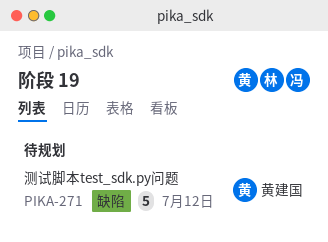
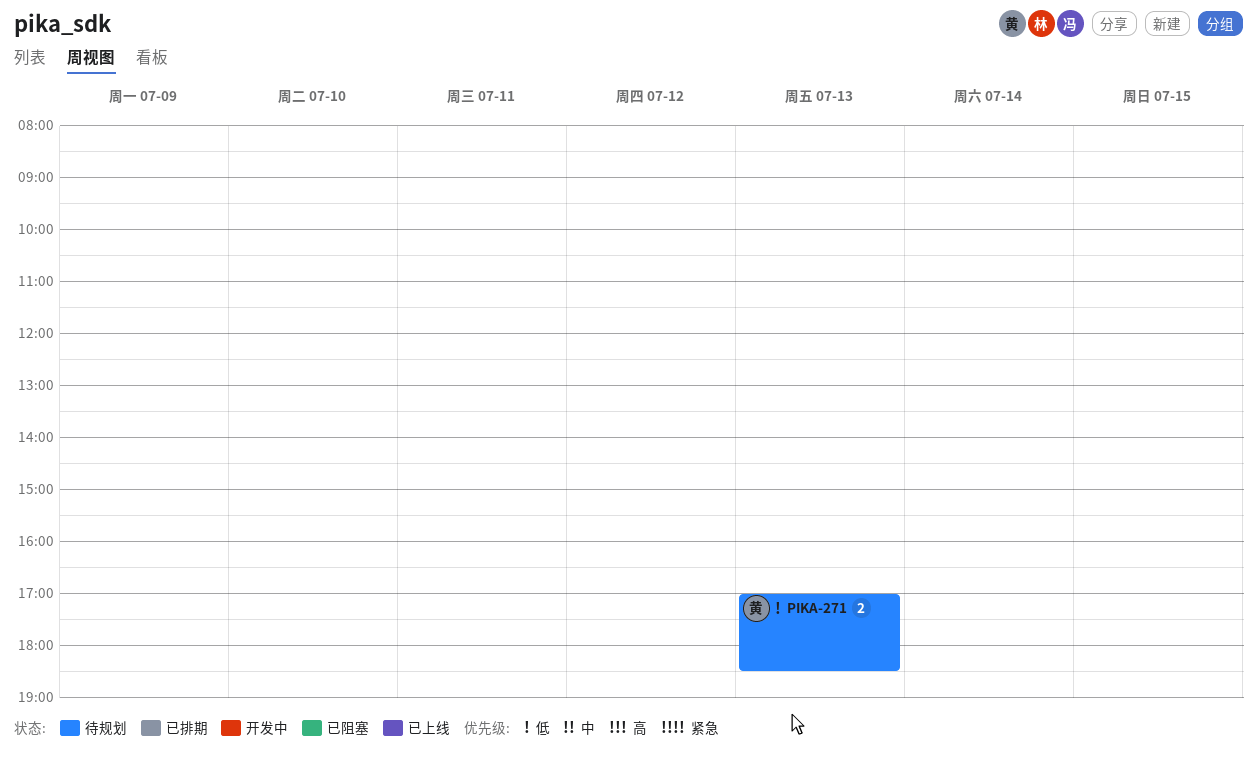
PIKA-271, estimate: 5 -> 2
PIKA-271, day: Jul 12 -> Jul 13

